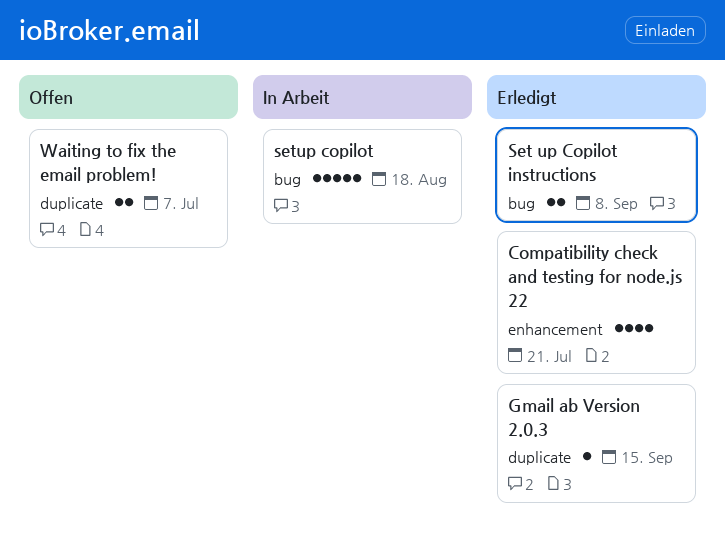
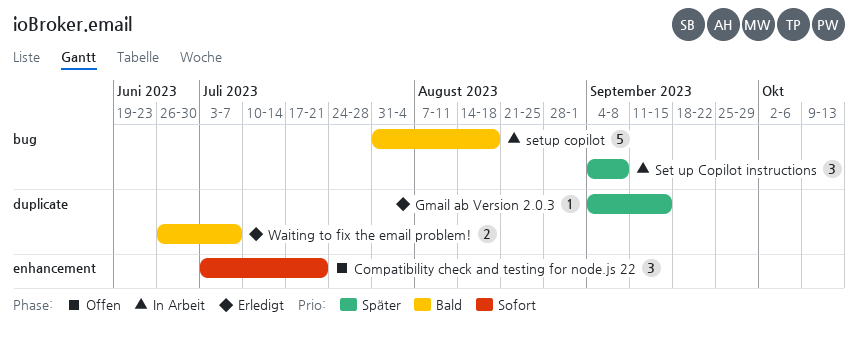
Compatibility check and testing for node.js 22, status: Erledigt -> Offen
Compatibility check and testing for node.js 22, estimate: 4 -> 3
Set up Copilot instructions, status: Erledigt -> In Arbeit
Set up Copilot instructions, estimate: 2 -> 3
Waiting to fix the email problem!, status: Offen -> Erledigt

